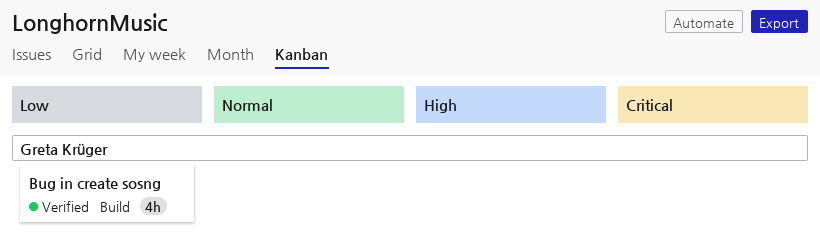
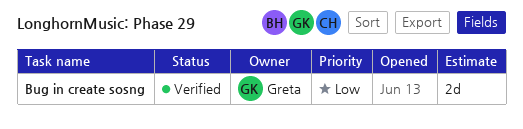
Bug in create sosng, estimate: 4h -> 2d

